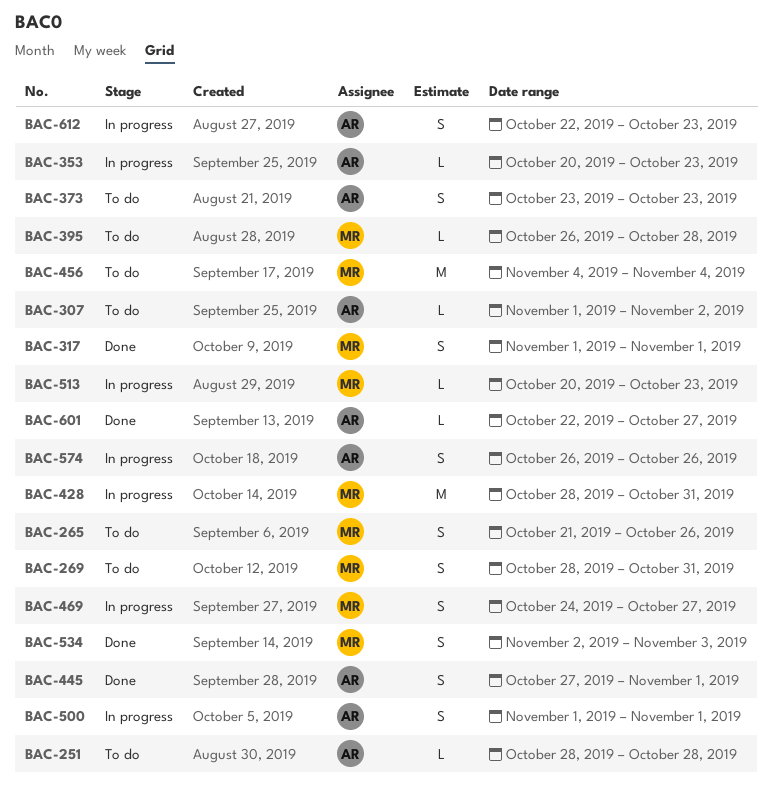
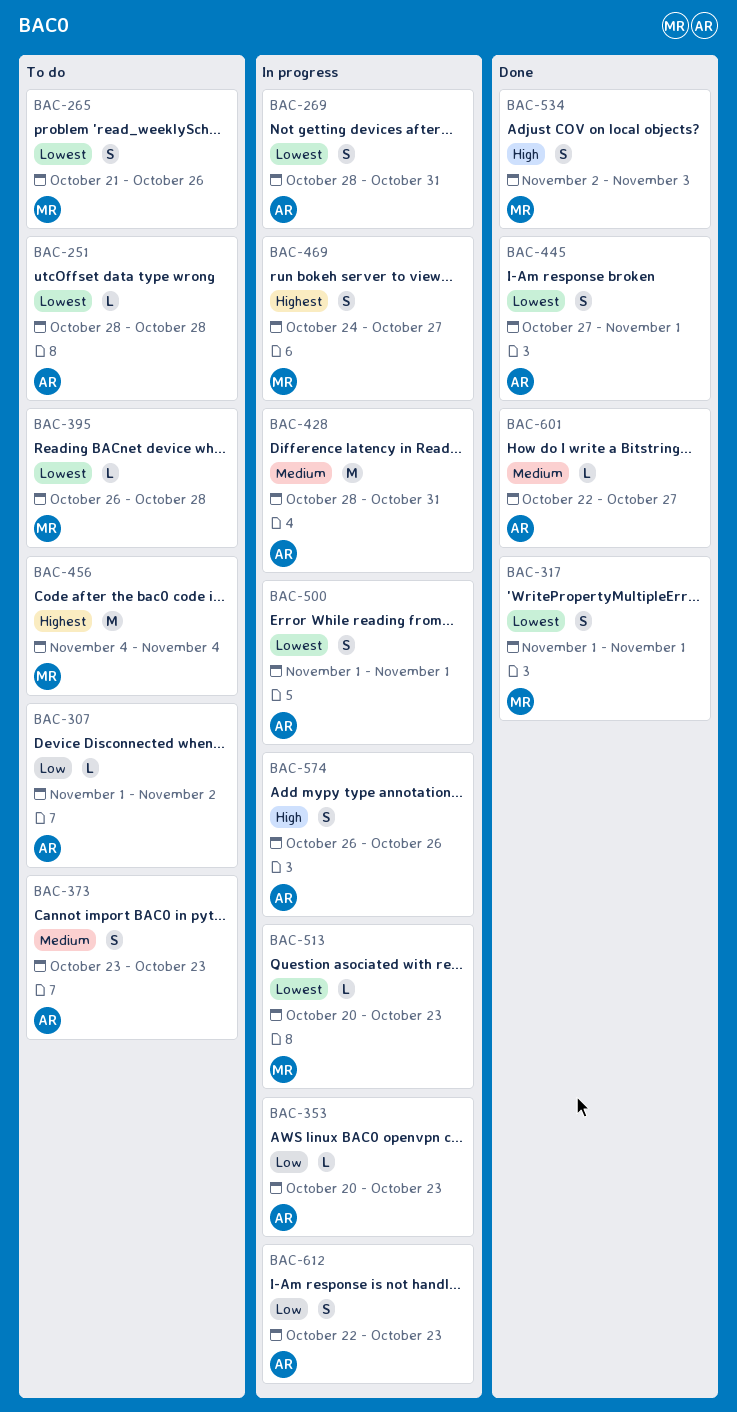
BAC-269, status: To do -> In progress
BAC-269, owner: MR -> AR
BAC-428, owner: MR -> AR

